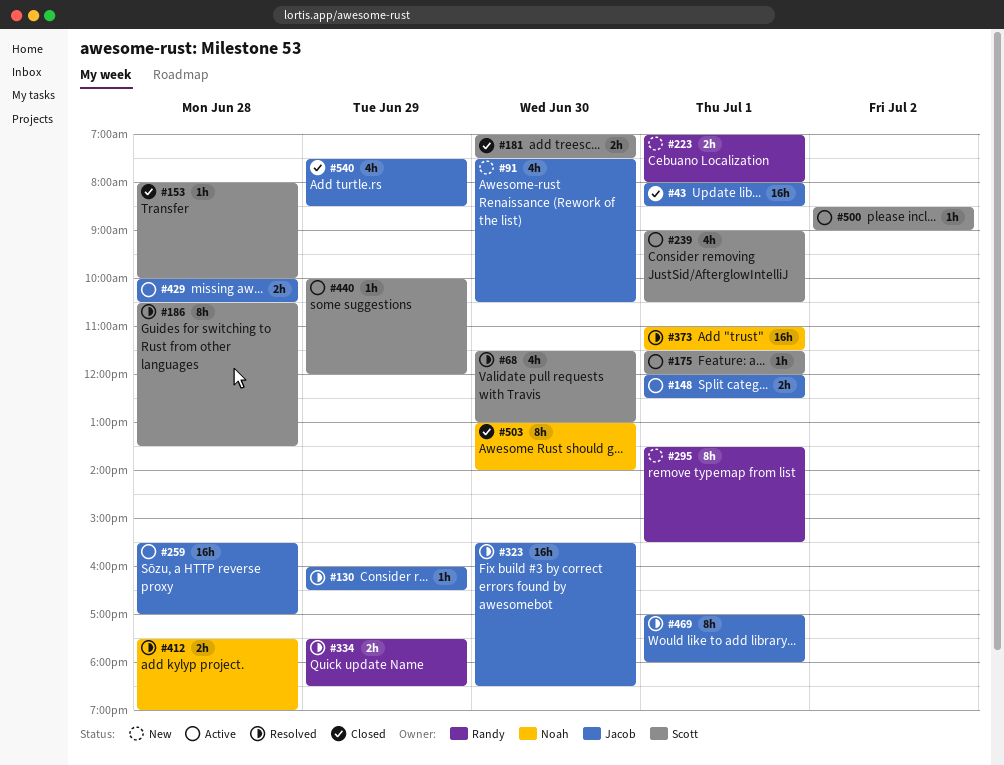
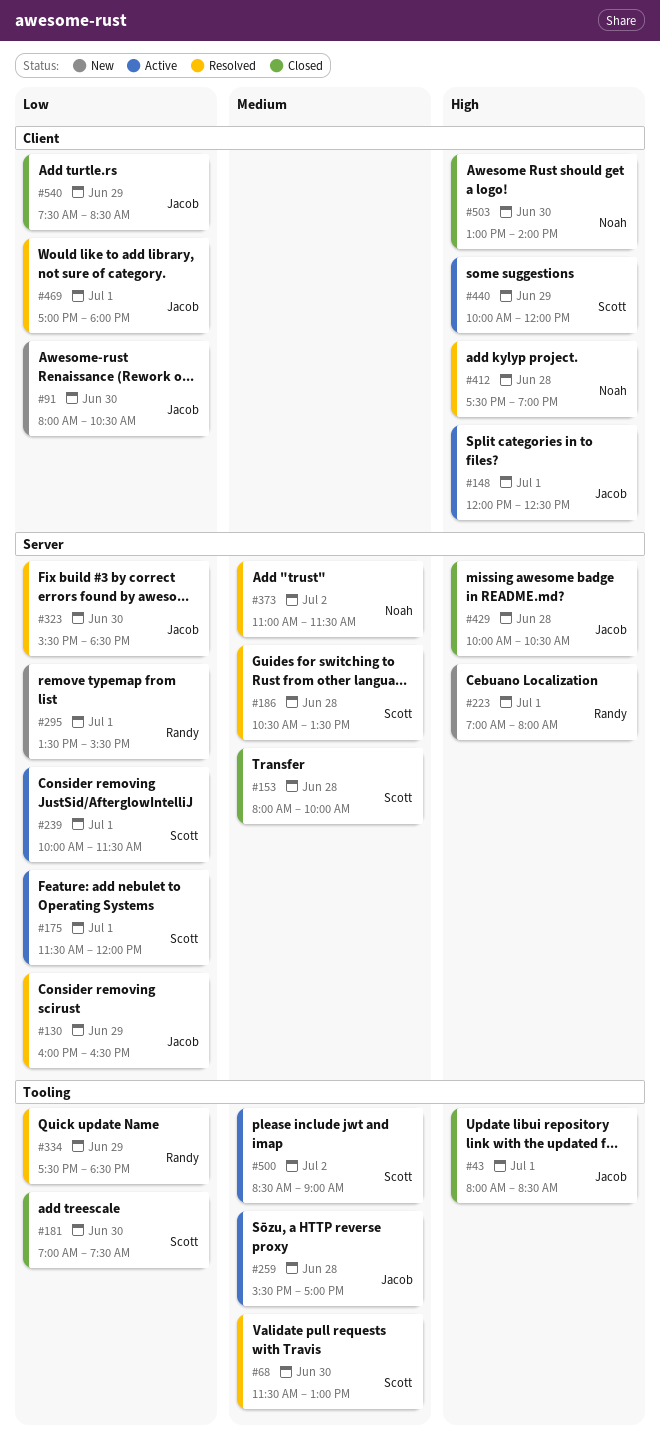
#91, begins: 07:30 -> 08:00
#239, begins: 09:00 -> 10:00
#239, ends: 10:30 -> 11:30
#373, day: Jul 1 -> Jul 2
#429, status: Active -> Closed

